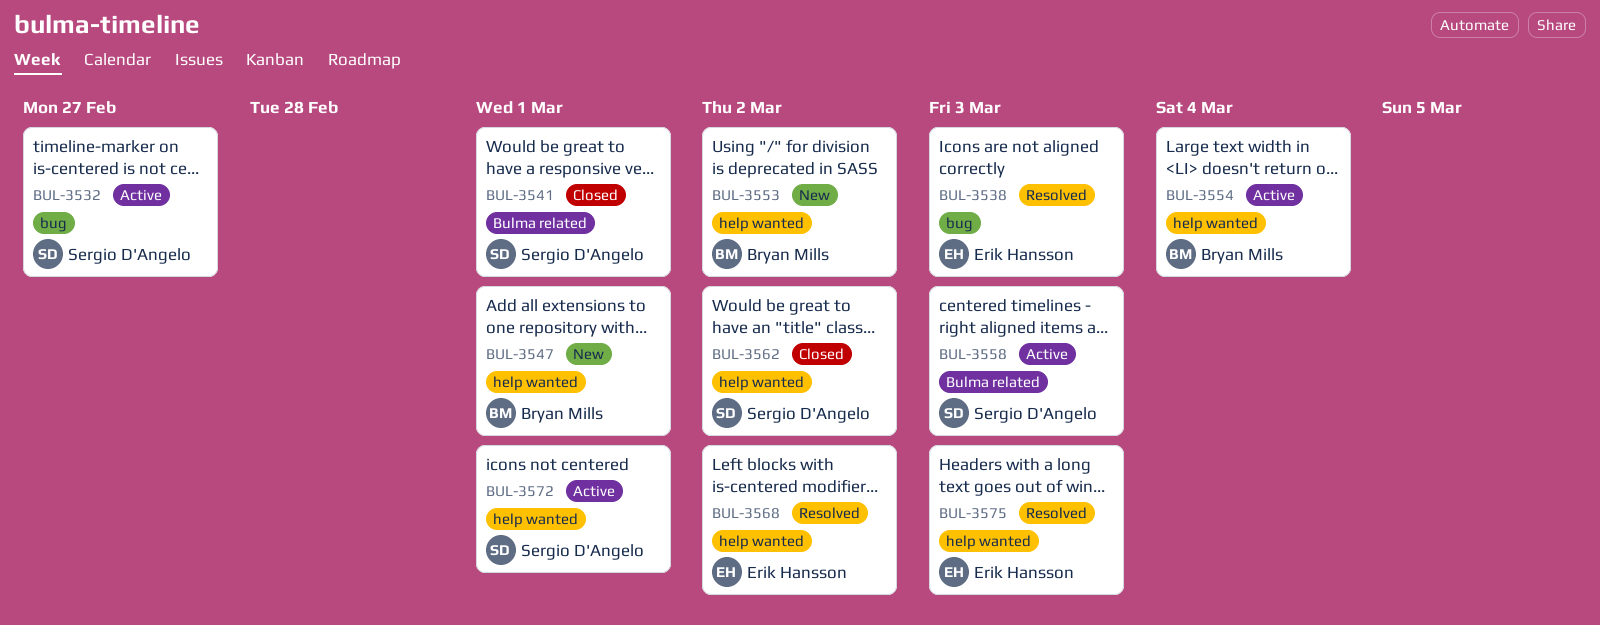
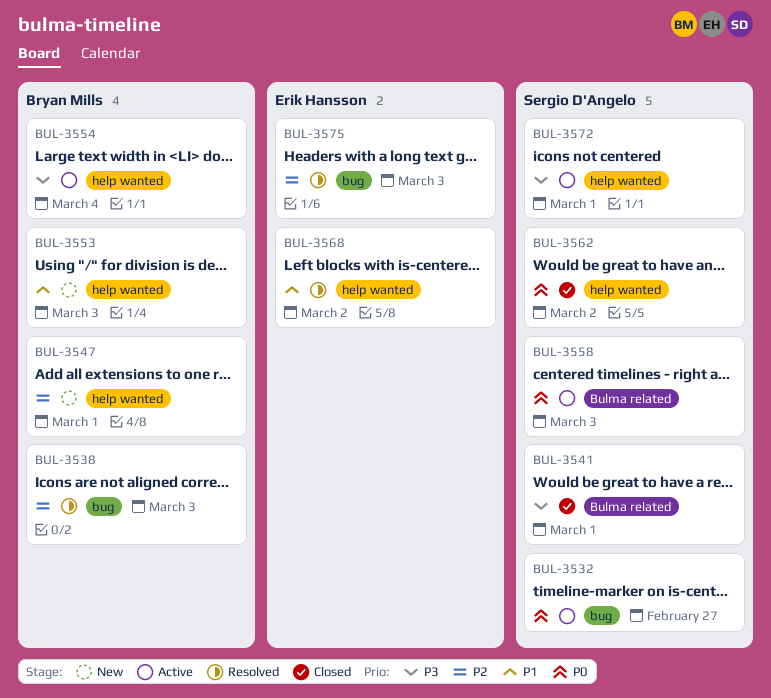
BUL-3538, owner: Erik Hansson -> Bryan Mills
BUL-3553, due: Mar 2 -> Mar 3
BUL-3575, label: help wanted -> bug

